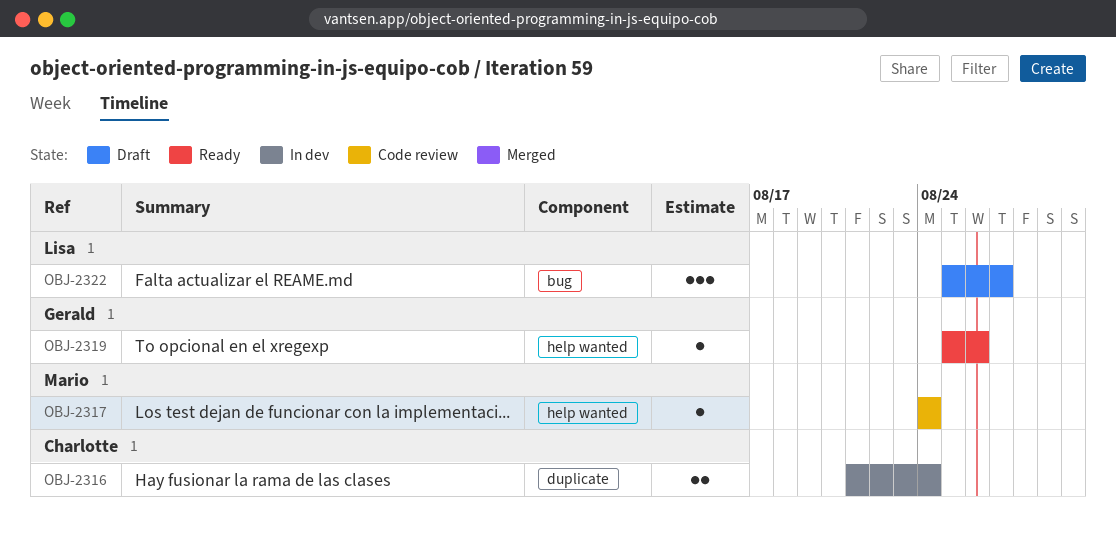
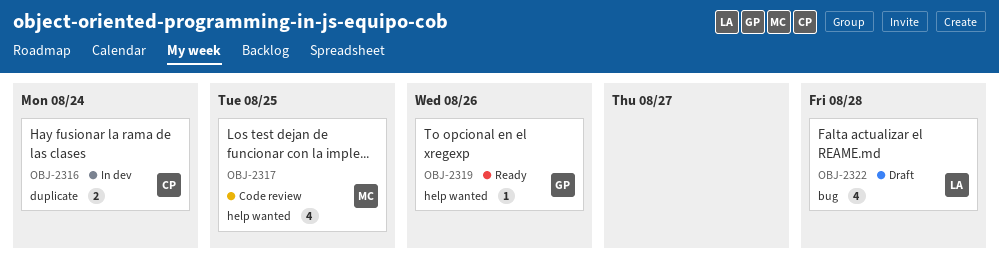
OBJ-2317, estimate: 1 -> 4
OBJ-2317, due: Aug 24 -> Aug 25
OBJ-2322, estimate: 3 -> 4
OBJ-2322, due: Aug 27 -> Aug 28

